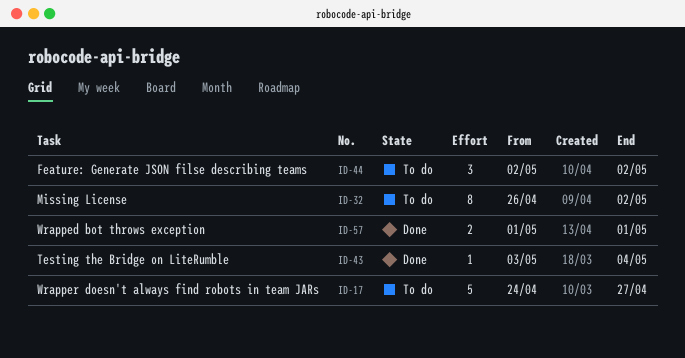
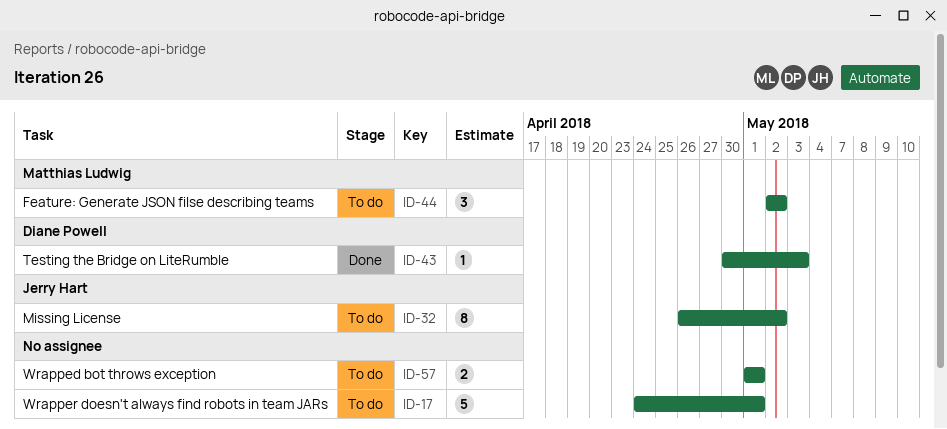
ID-17, due: Apr 27 -> May 1
ID-43, start: May 3 -> Apr 30
ID-43, due: May 4 -> May 3
ID-57, status: Done -> To do

